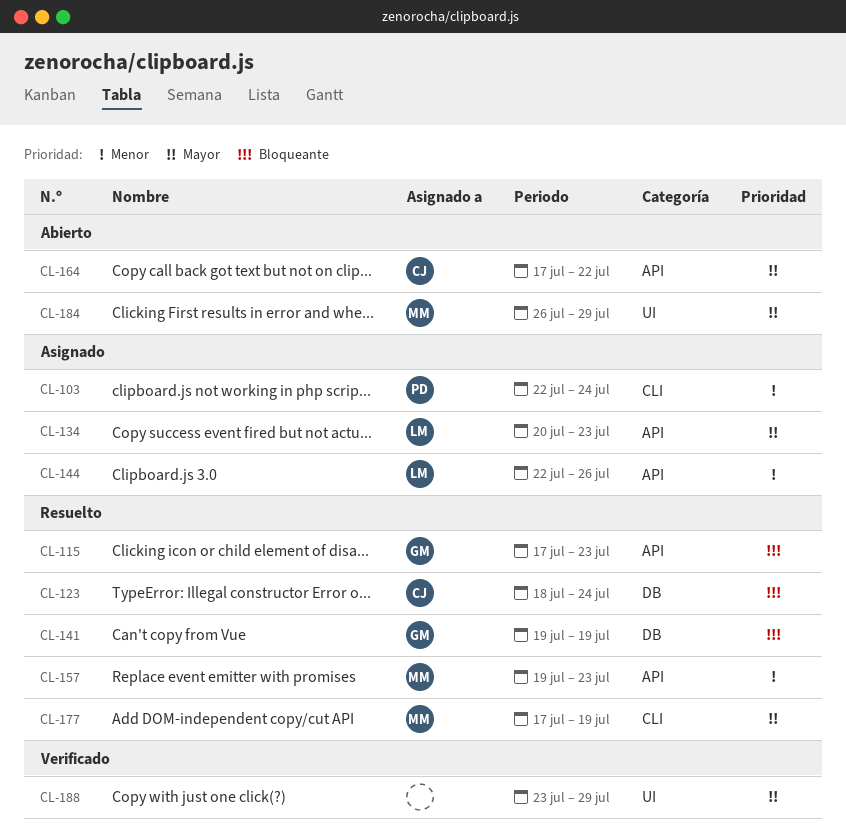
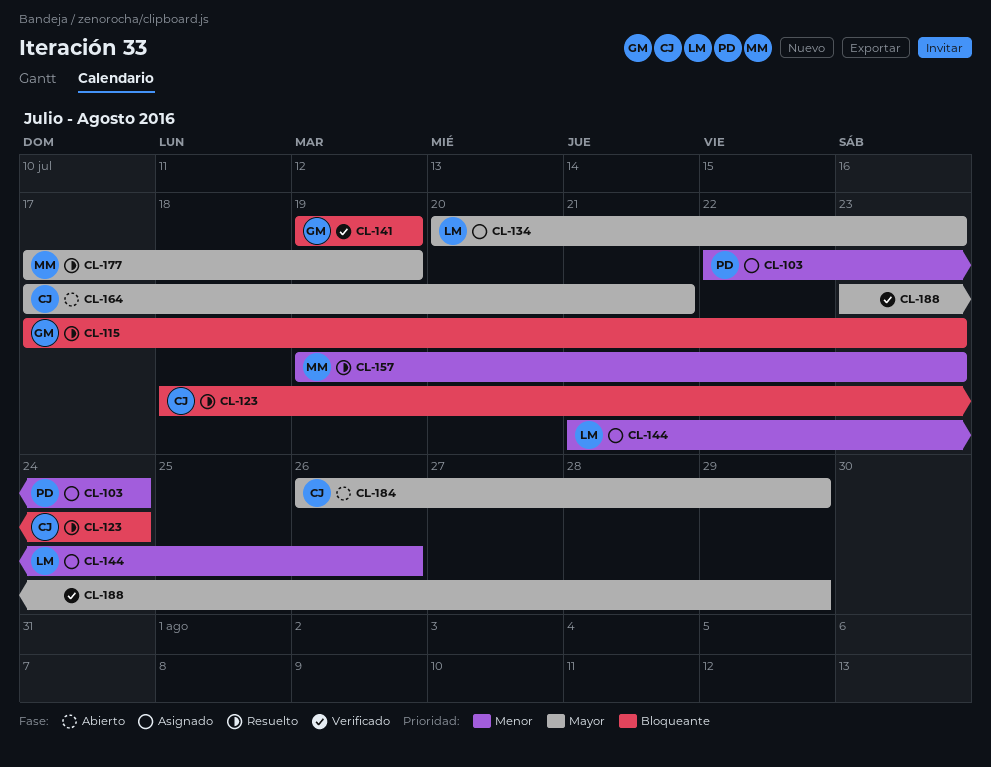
CL-141, status: Resuelto -> Verificado
CL-144, start: Jul 22 -> Jul 21
CL-164, due: Jul 22 -> Jul 21
CL-184, owner: MM -> CJ

